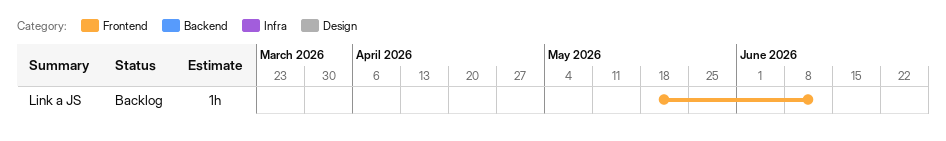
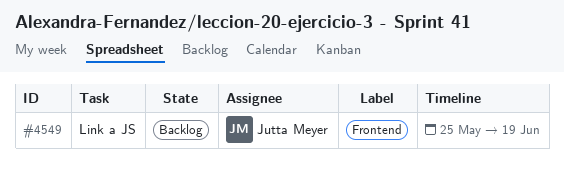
Link a JS, start: May 18 -> May 25
Link a JS, due: Jun 12 -> Jun 19

